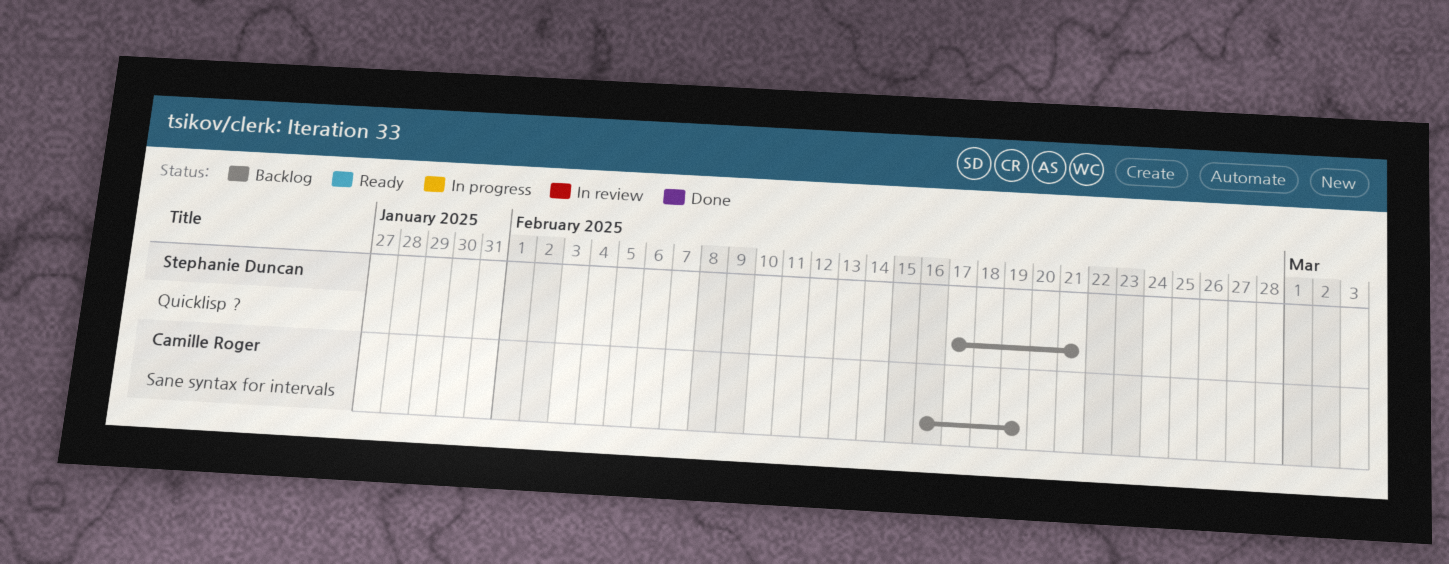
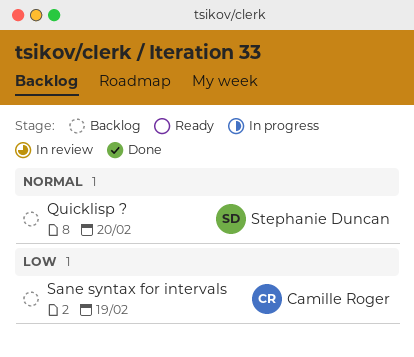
Quicklisp ?, due: Feb 21 -> Feb 20

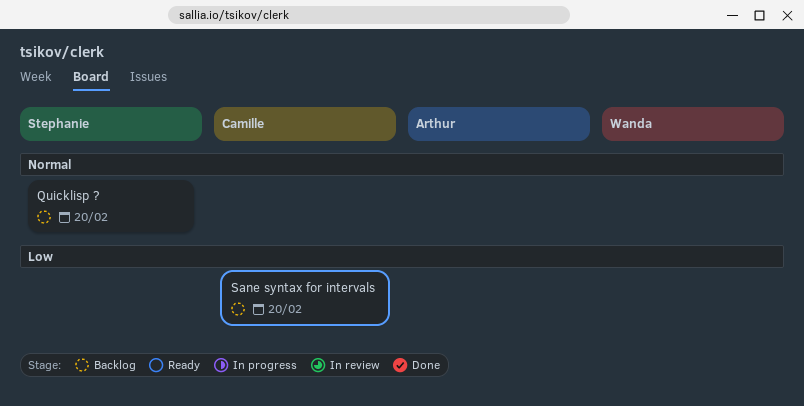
Sane syntax for intervals, due: Feb 19 -> Feb 20

